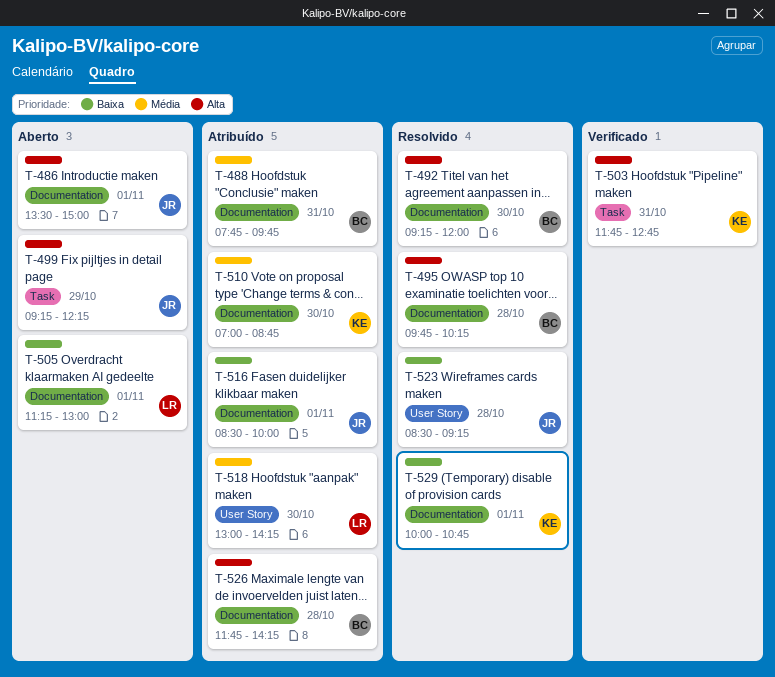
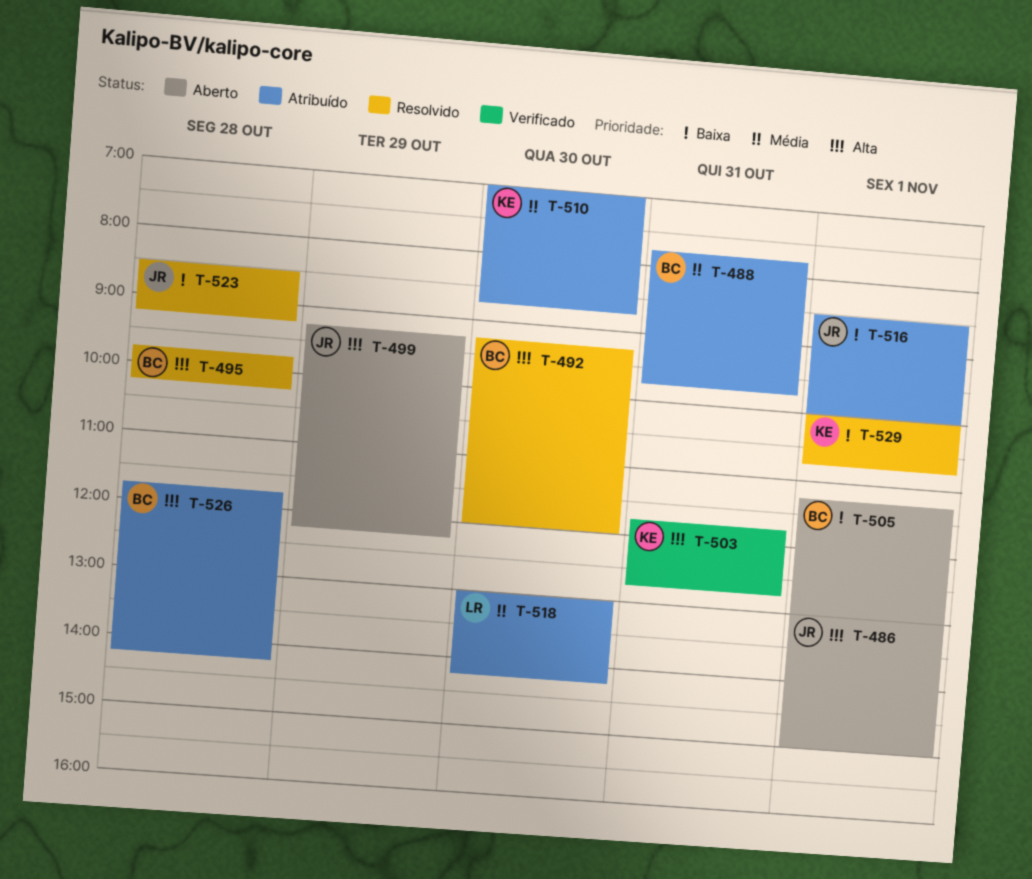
T-486, begins: 13:30 -> 13:00
T-505, owner: LR -> BC

